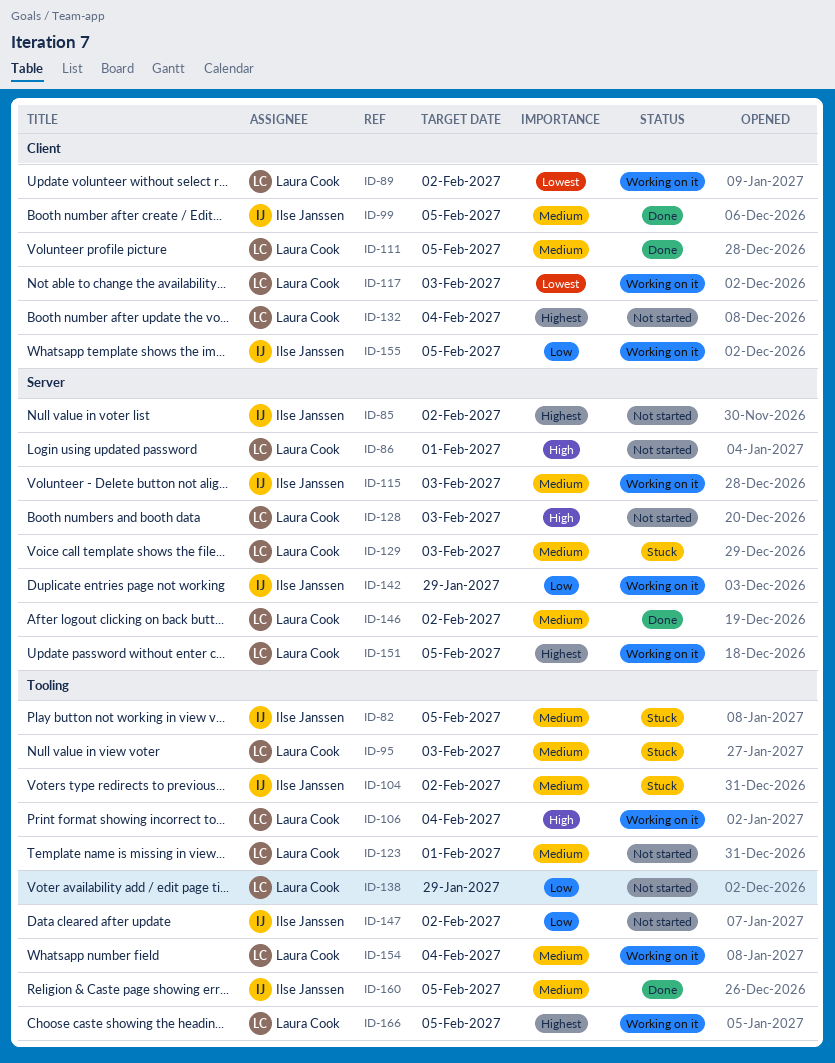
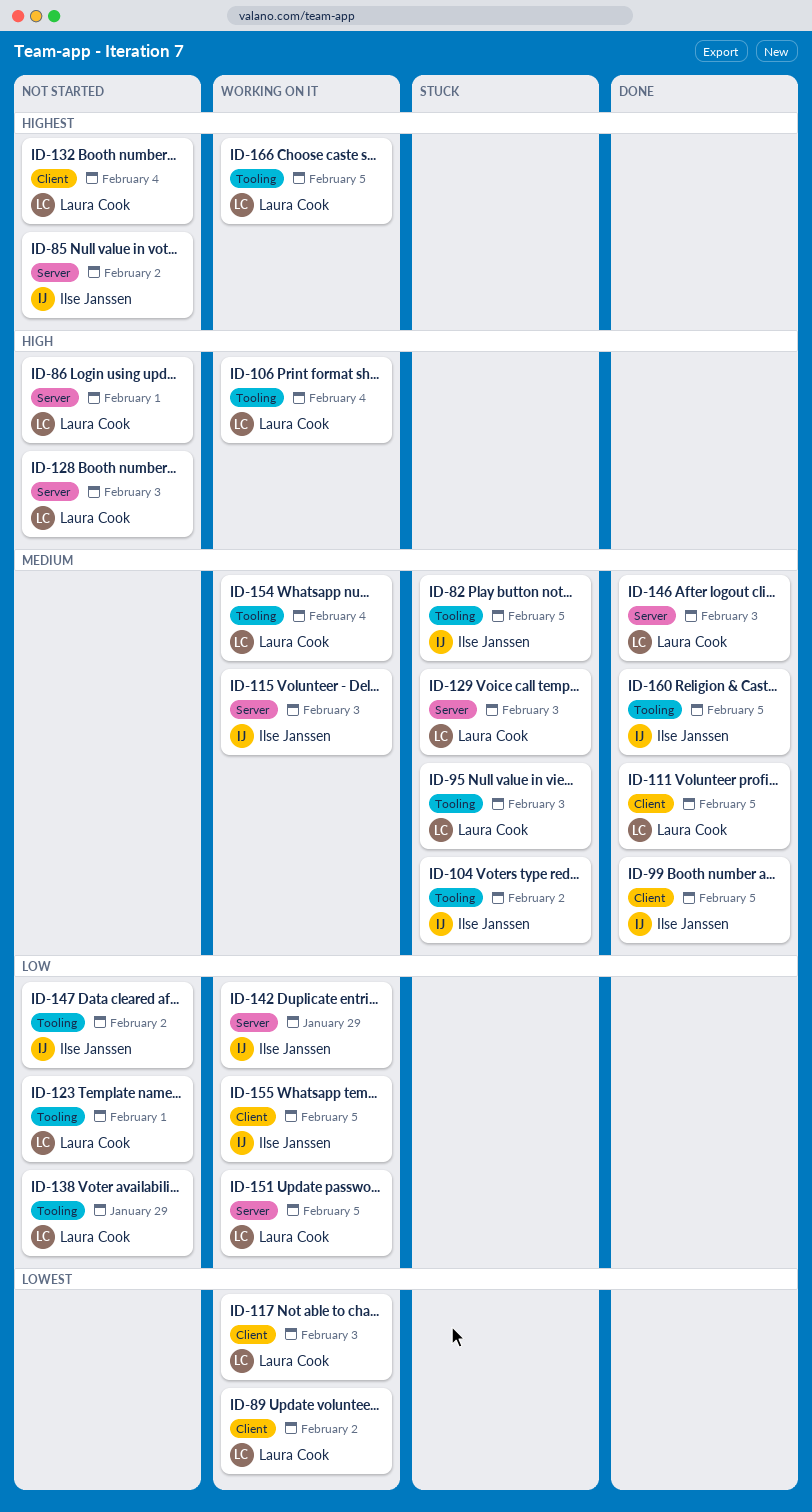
ID-123, priority: Medium -> Low
ID-146, due: Feb 2 -> Feb 3
ID-151, priority: Highest -> Low

